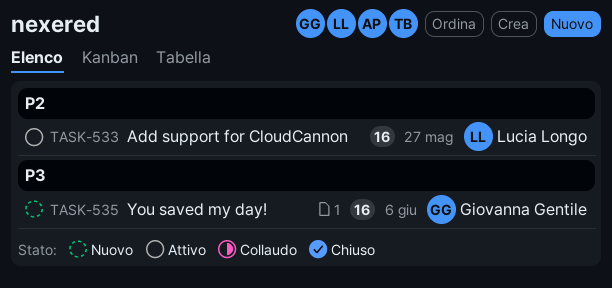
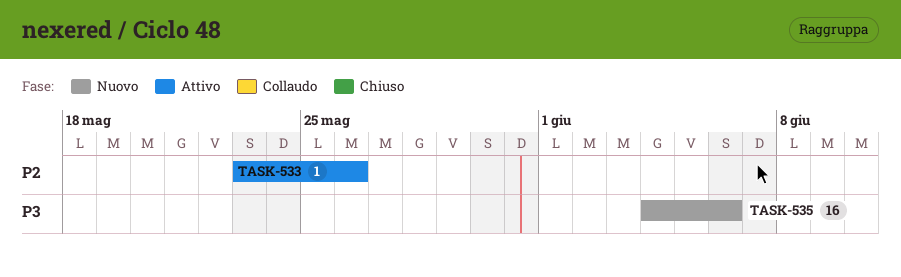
TASK-533, estimate: 16 -> 1
TASK-533, due: May 27 -> May 26

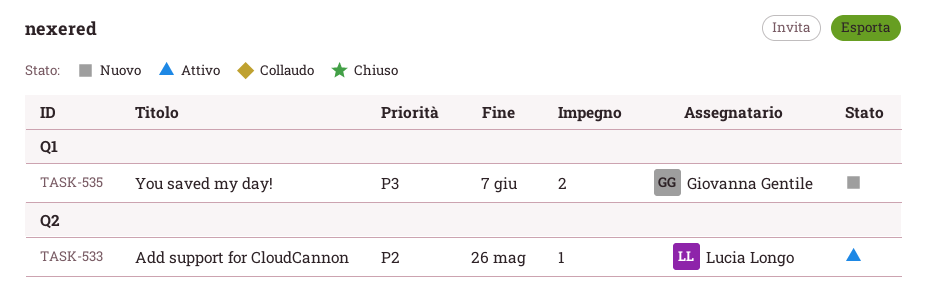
TASK-535, estimate: 16 -> 2
TASK-535, due: Jun 6 -> Jun 7

